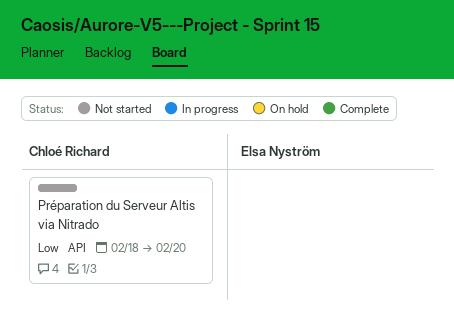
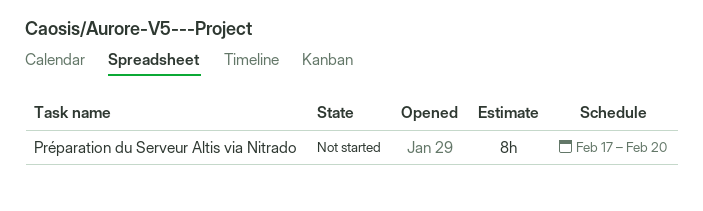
Préparation du Serveur Altis via Nitrado, start: Feb 18 -> Feb 17

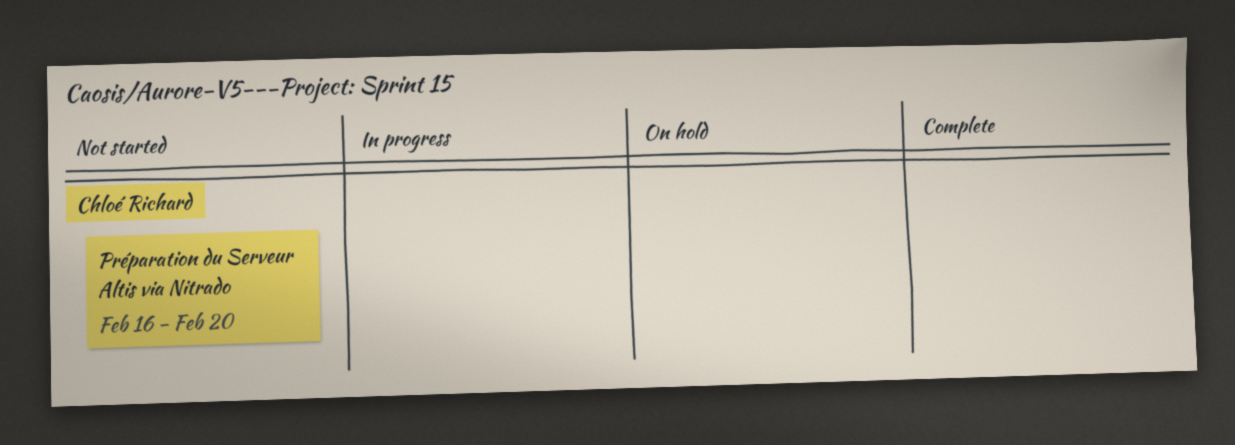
Préparation du Serveur Altis via Nitrado, start: Feb 17 -> Feb 16

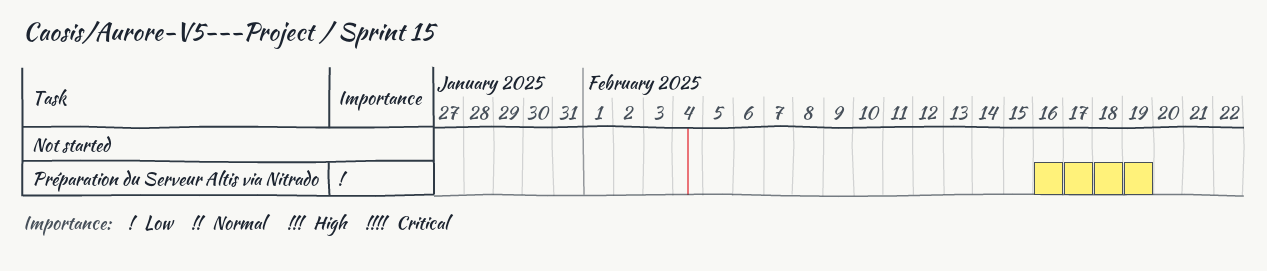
Préparation du Serveur Altis via Nitrado, due: Feb 20 -> Feb 19

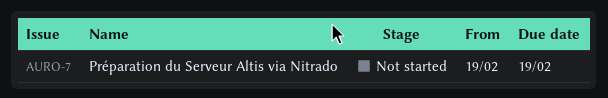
Préparation du Serveur Altis via Nitrado, start: Feb 16 -> Feb 19

